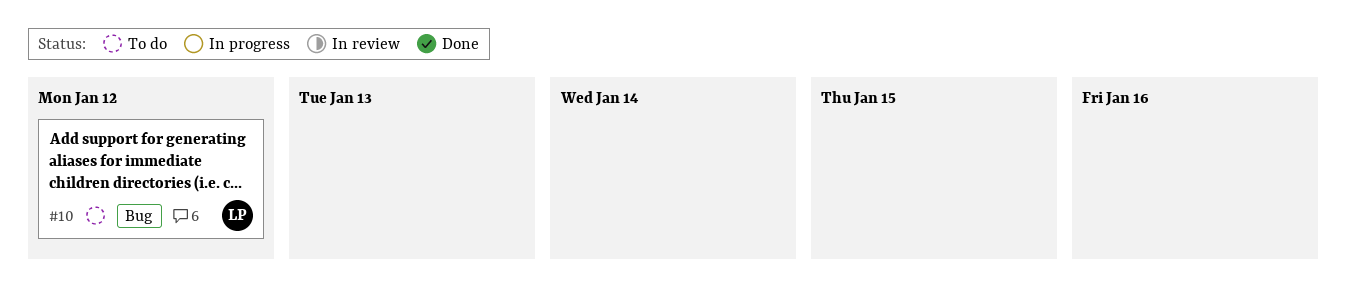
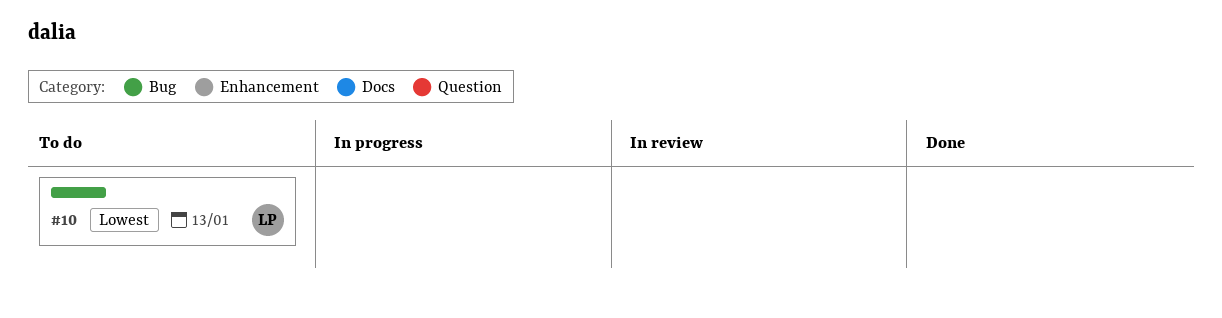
#10, due: Jan 12 -> Jan 13

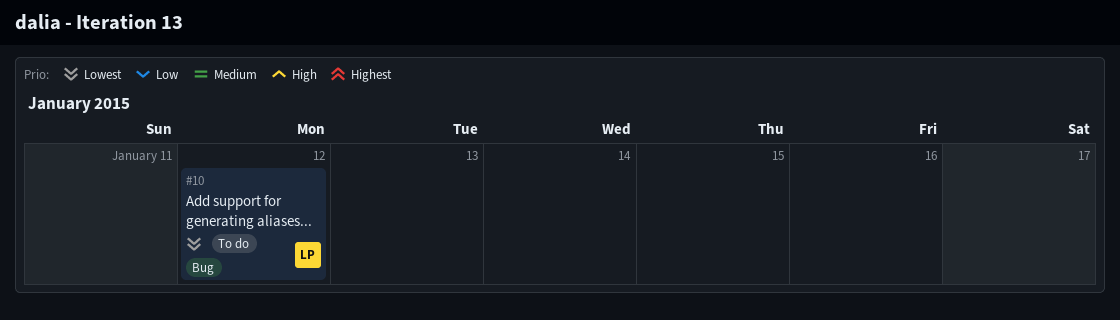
#10, due: Jan 13 -> Jan 12

